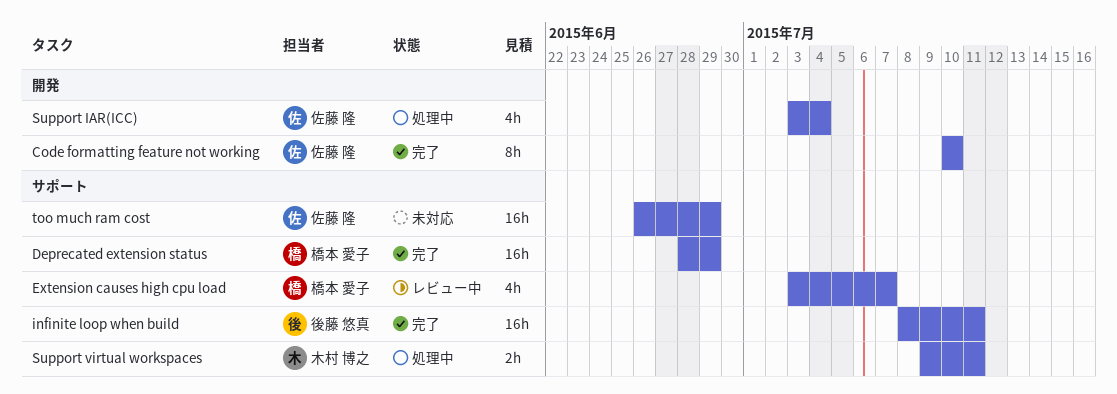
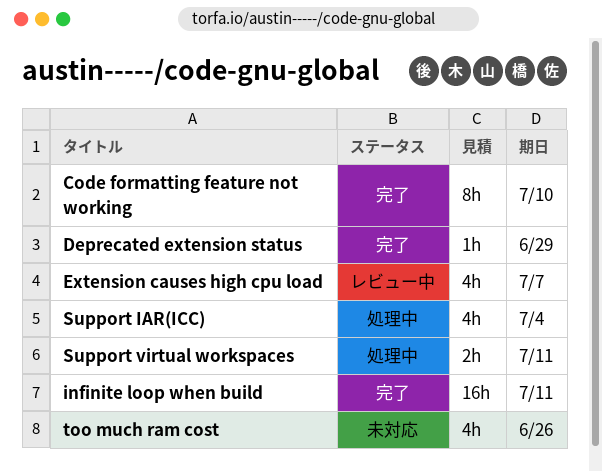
Deprecated extension status, estimate: 16h -> 1h
too much ram cost, estimate: 16h -> 4h
too much ram cost, due: Jun 29 -> Jun 26

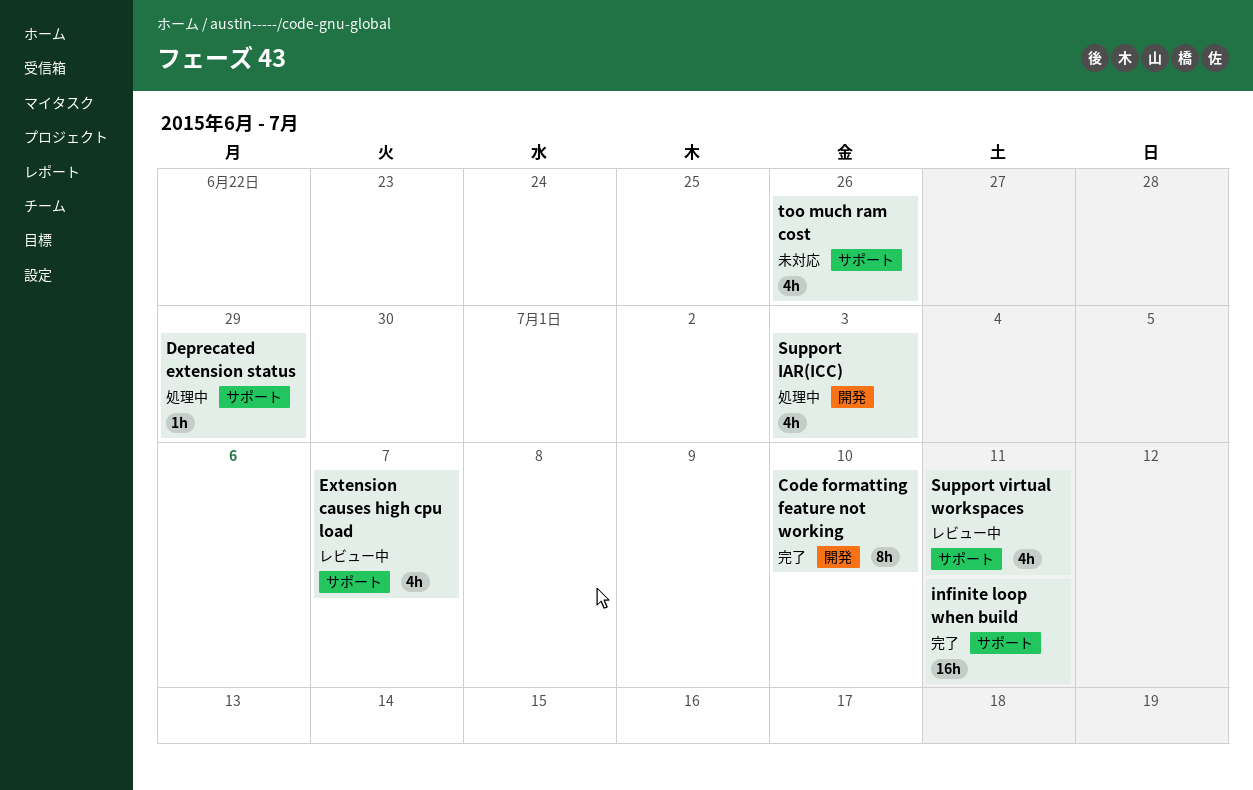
Deprecated extension status, status: 完了 -> 処理中
Support IAR(ICC), due: Jul 4 -> Jul 3
Support virtual workspaces, status: 処理中 -> レビュー中
Support virtual workspaces, estimate: 2h -> 4h

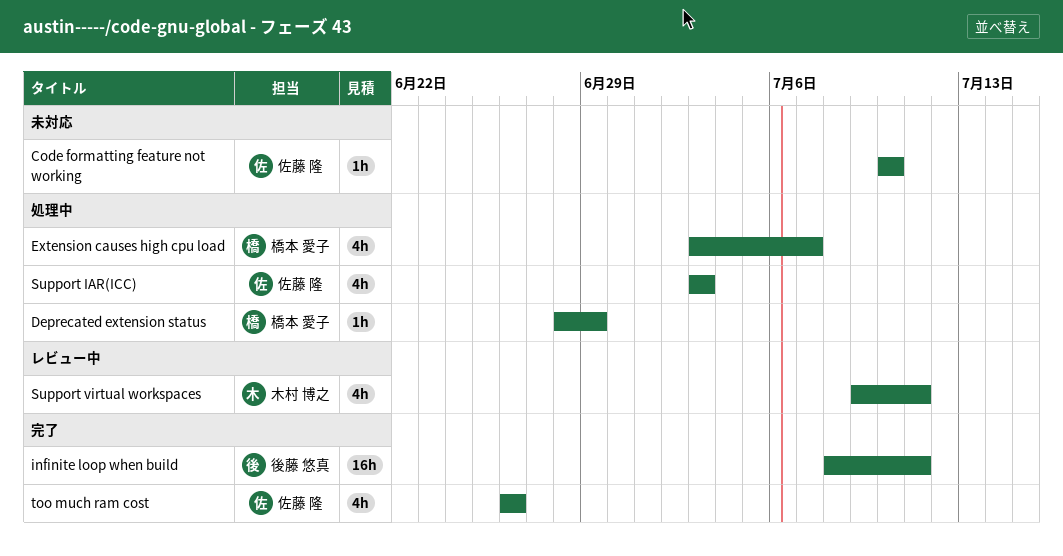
Code formatting feature not working, status: 完了 -> 未対応
Code formatting feature not working, estimate: 8h -> 1h
Extension causes high cpu load, status: レビュー中 -> 処理中
too much ram cost, status: 未対応 -> 完了

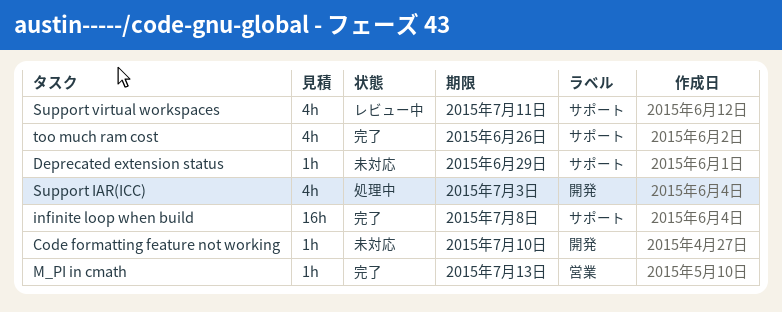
Deprecated extension status, status: 処理中 -> 未対応
Extension causes high cpu load: present -> none
infinite loop when build, due: Jul 11 -> Jul 8
M_PI in cmath: none -> present

